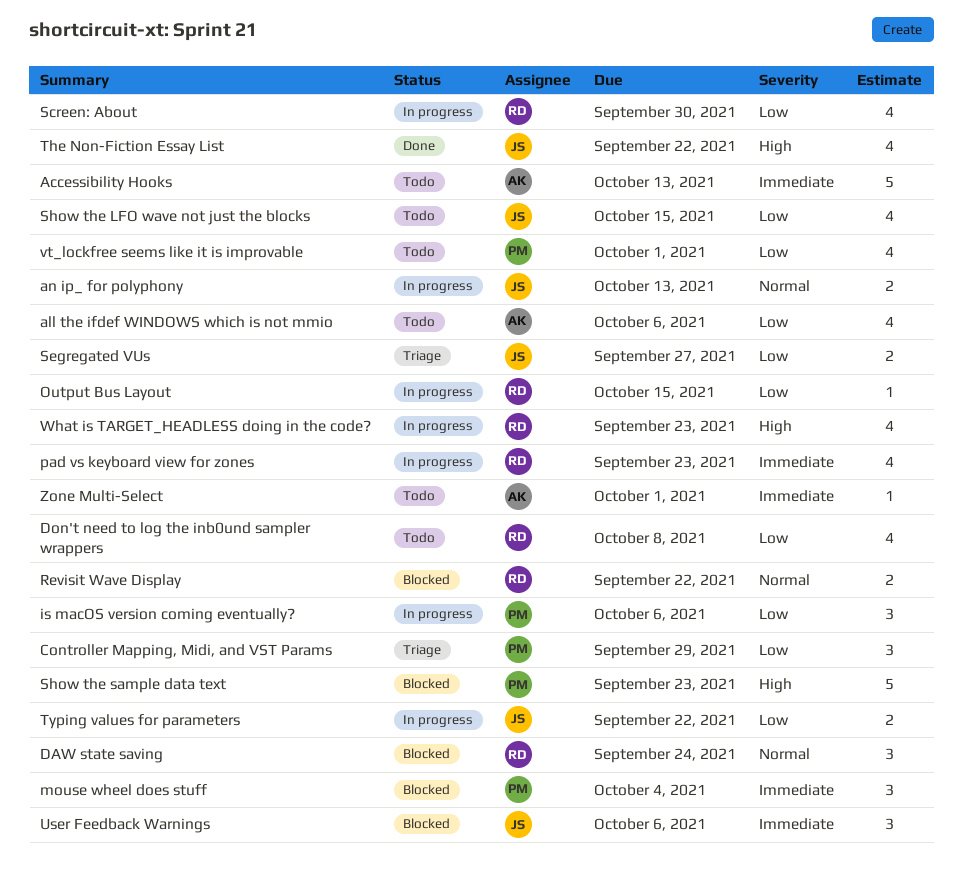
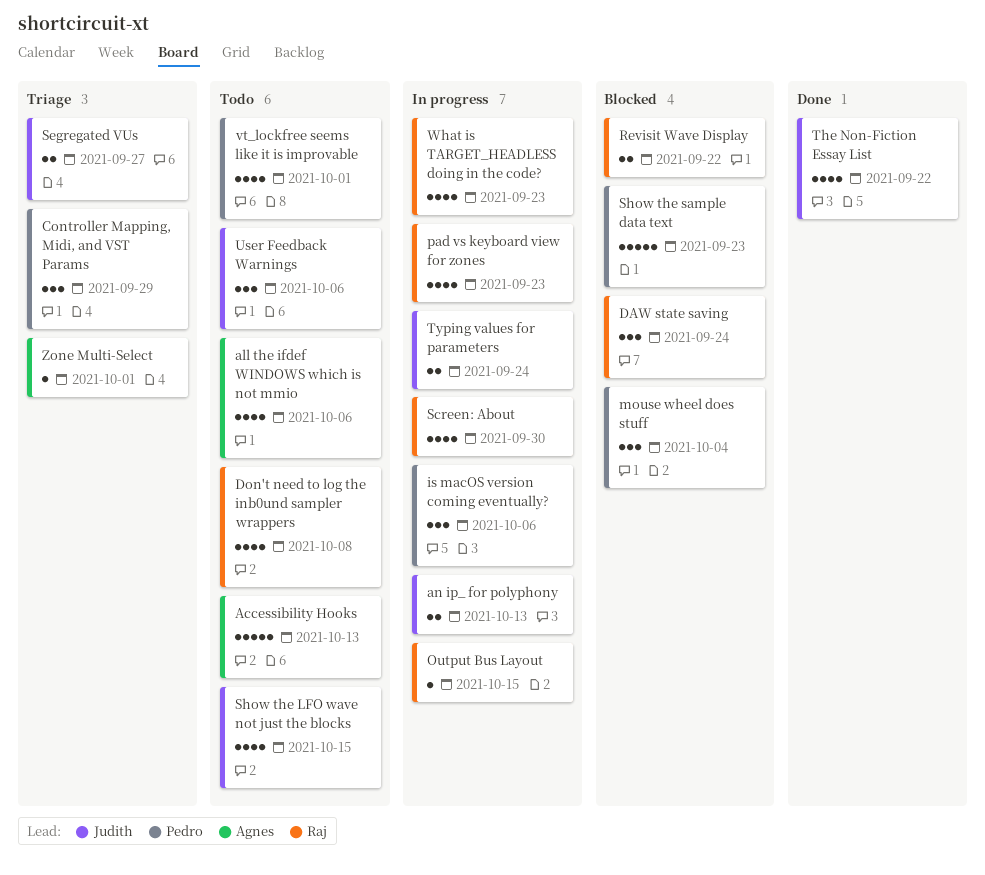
Typing values for parameters, due: Sep 22 -> Sep 24
User Feedback Warnings, status: Blocked -> Todo
Zone Multi-Select, status: Todo -> Triage

